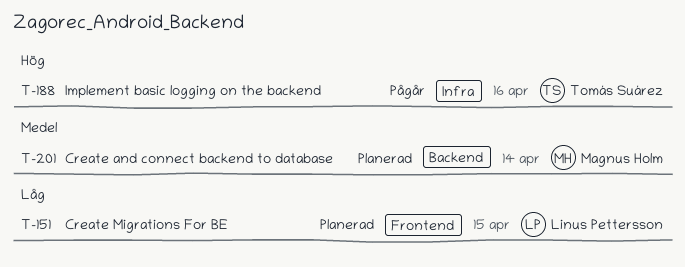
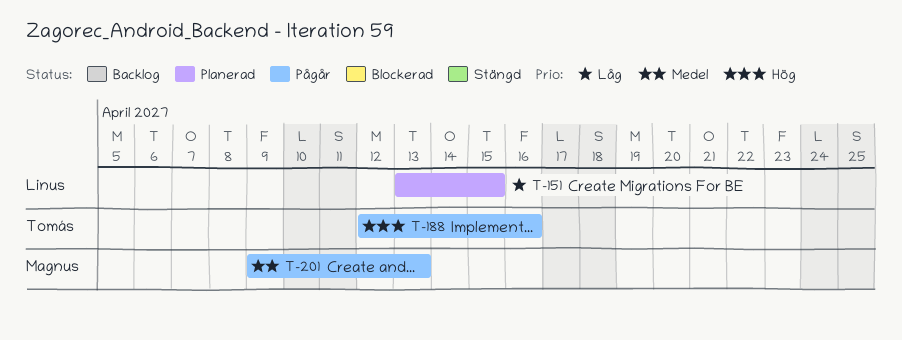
T-201, status: Planerad -> Pågår
T-201, due: Apr 14 -> Apr 13

